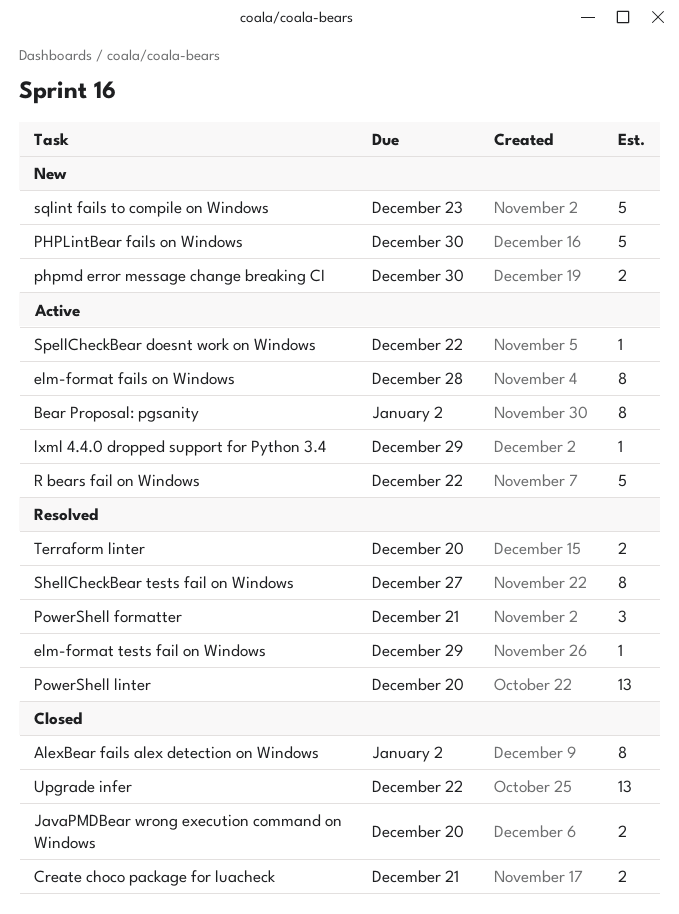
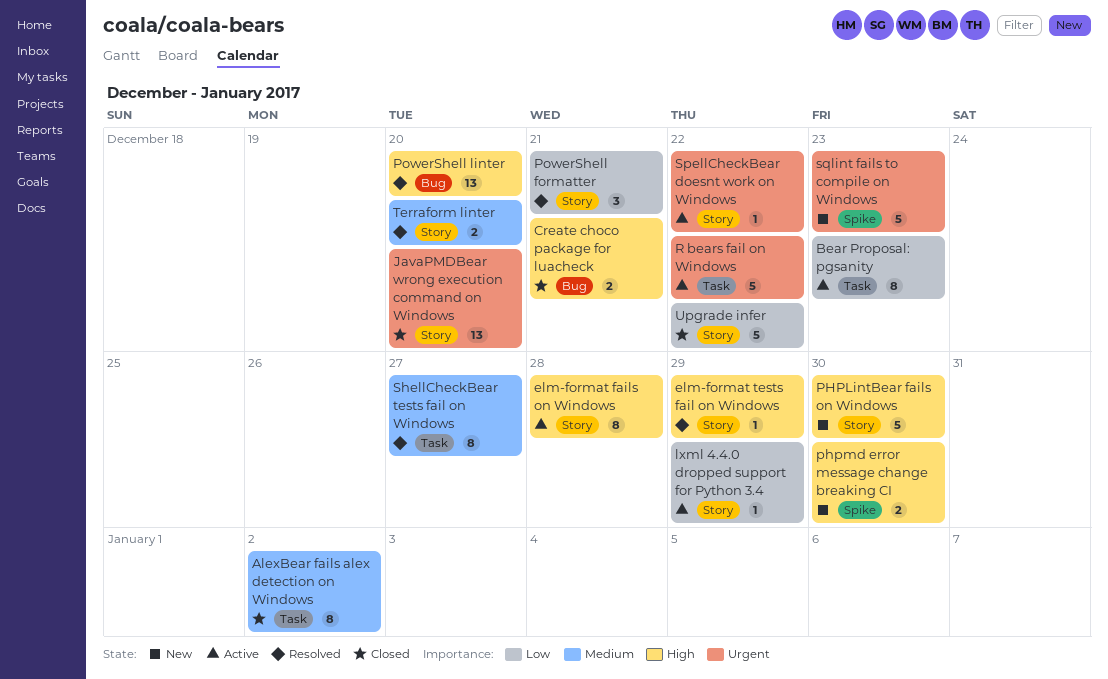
Bear Proposal: pgsanity, due: Jan 2 -> Dec 23
JavaPMDBear wrong execution command on Windows, estimate: 2 -> 13
Upgrade infer, estimate: 13 -> 5

